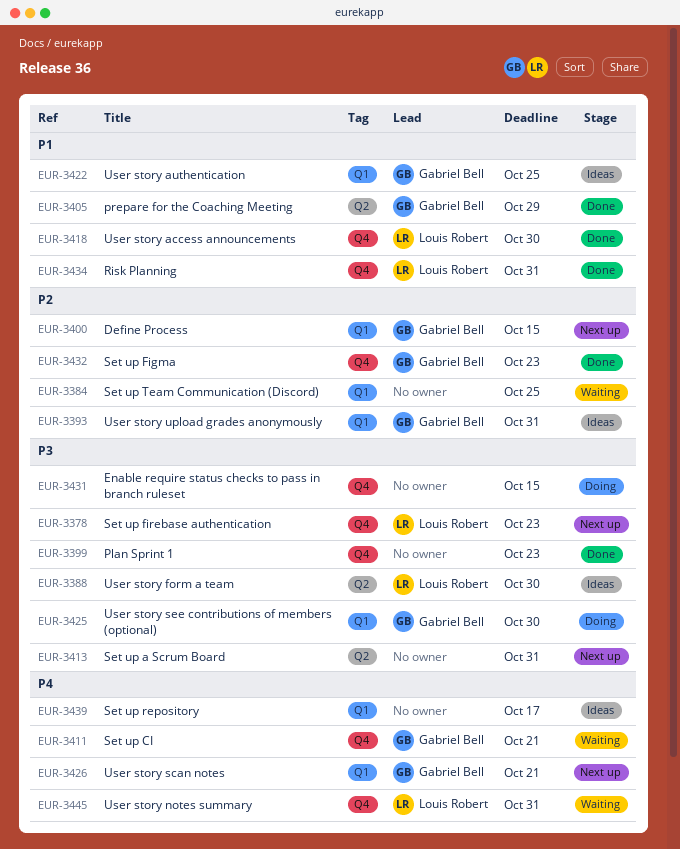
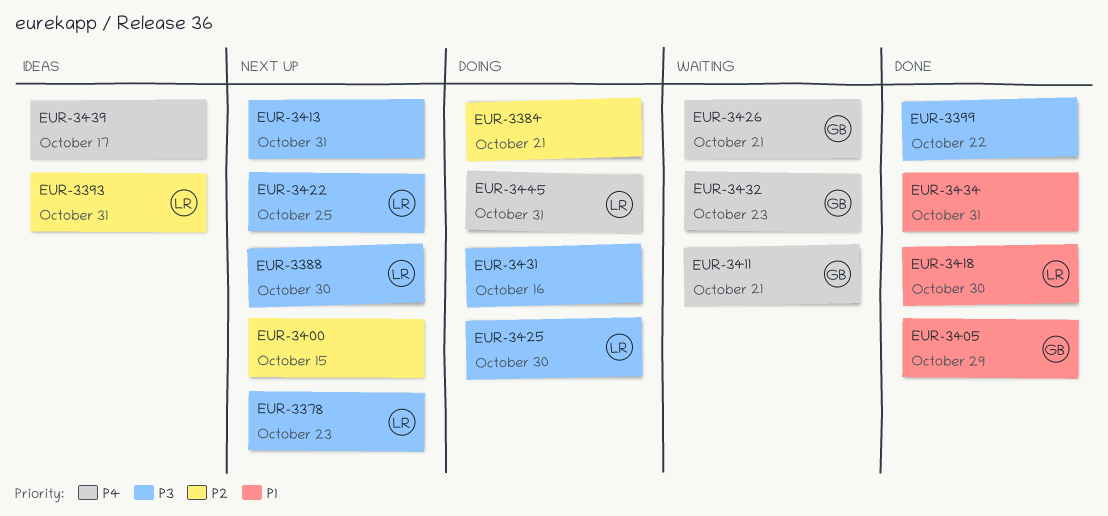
EUR-3384, status: Waiting -> Doing
EUR-3384, due: Oct 25 -> Oct 21
EUR-3388, status: Ideas -> Next up
EUR-3393, owner: Gabriel Bell -> Louis Robert
EUR-3399, due: Oct 23 -> Oct 22
EUR-3400, owner: Gabriel Bell -> none
EUR-3422, status: Ideas -> Next up
EUR-3422, owner: Gabriel Bell -> Louis Robert
EUR-3422, priority: P1 -> P3
EUR-3425, owner: Gabriel Bell -> Louis Robert
EUR-3426, status: Next up -> Waiting
EUR-3431, due: Oct 15 -> Oct 16
EUR-3432, status: Done -> Waiting
EUR-3432, priority: P2 -> P4
EUR-3434, owner: Louis Robert -> none
EUR-3445, status: Waiting -> Doing

